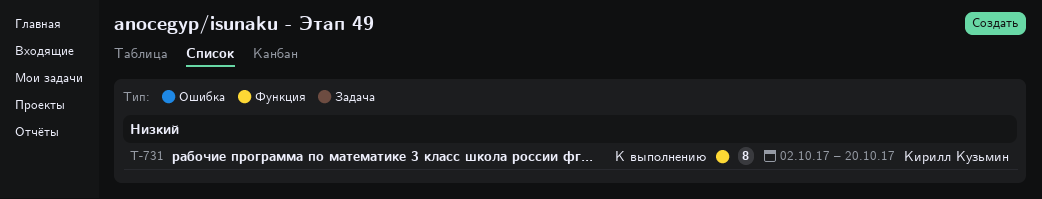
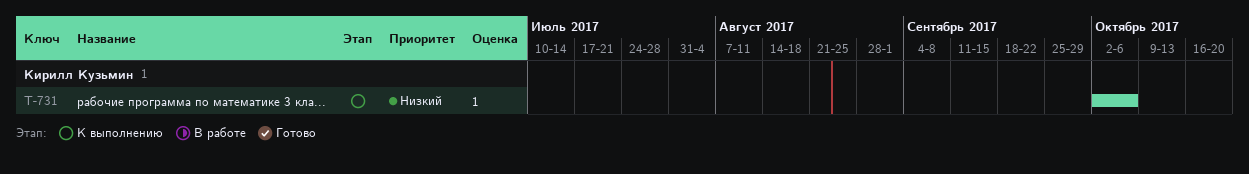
T-731, estimate: 8 -> 1
T-731, due: Oct 20 -> Oct 6

